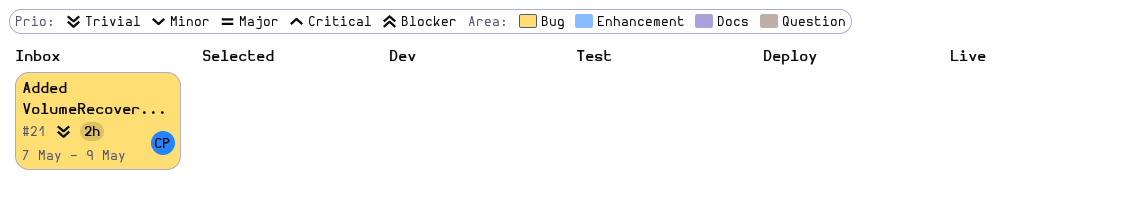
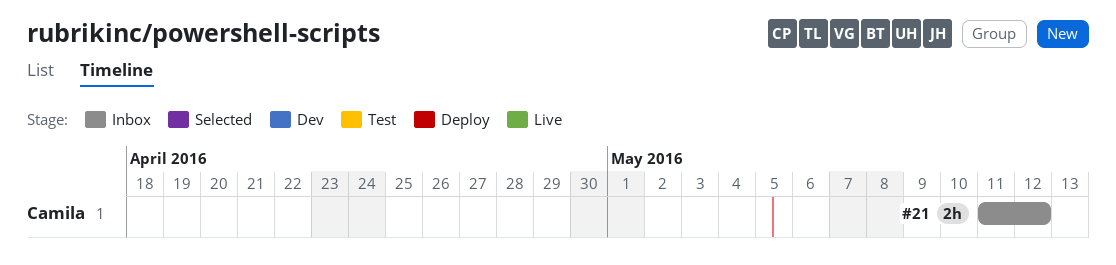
#21, start: May 7 -> May 11
#21, due: May 9 -> May 12

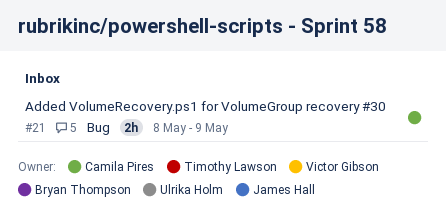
#21, start: May 11 -> May 8
#21, due: May 12 -> May 9

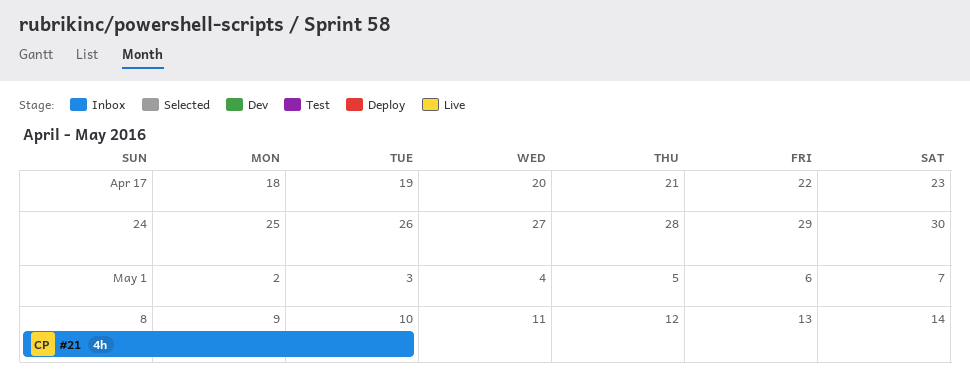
#21, estimate: 2h -> 4h
#21, due: May 9 -> May 10

